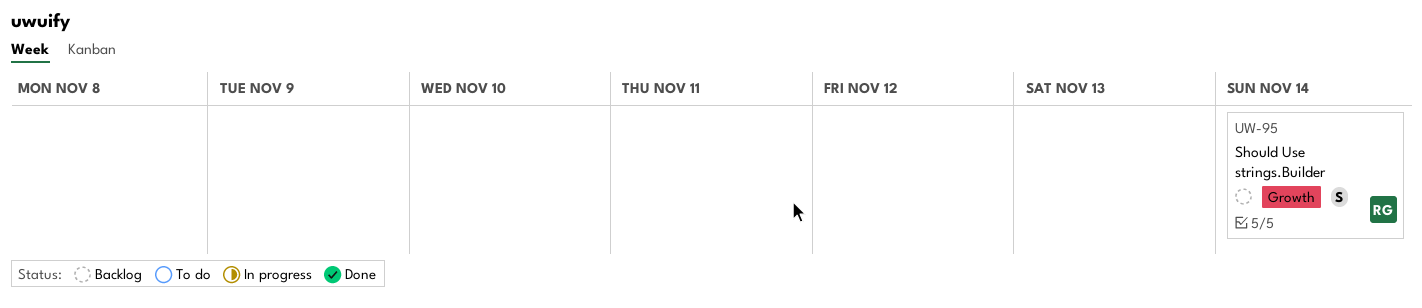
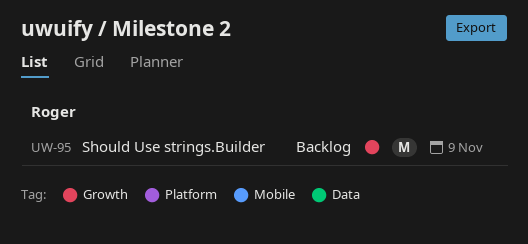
UW-95, estimate: S -> M
UW-95, due: Nov 14 -> Nov 9

